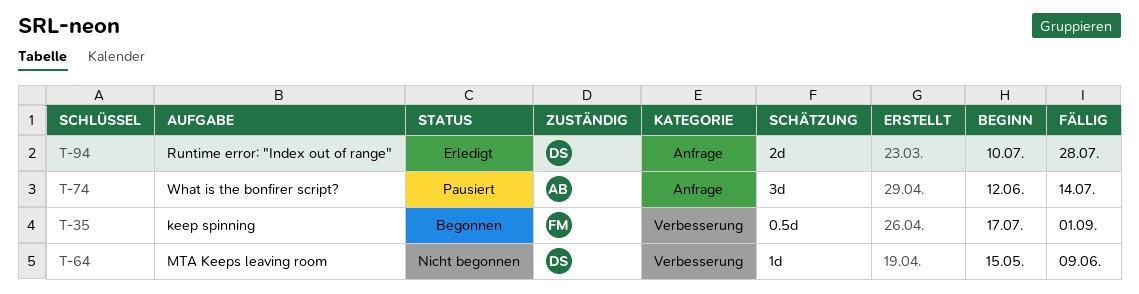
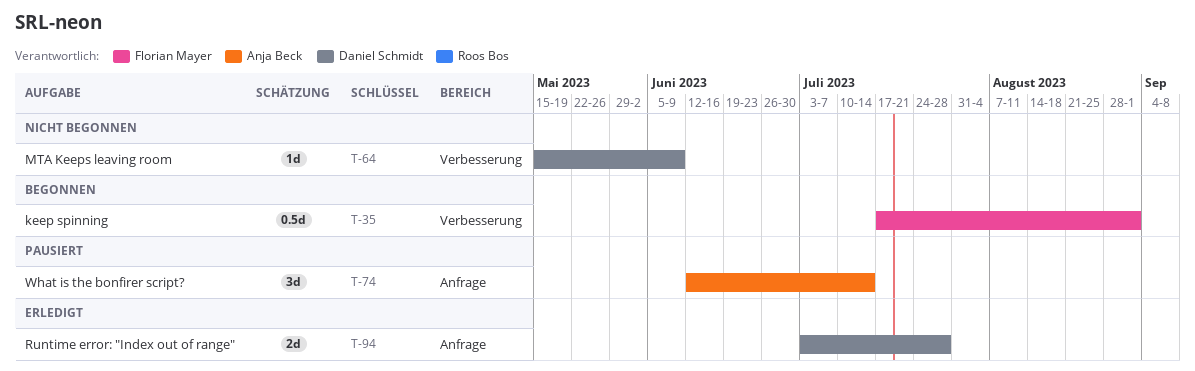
T-94, start: Jul 10 -> Jul 3

